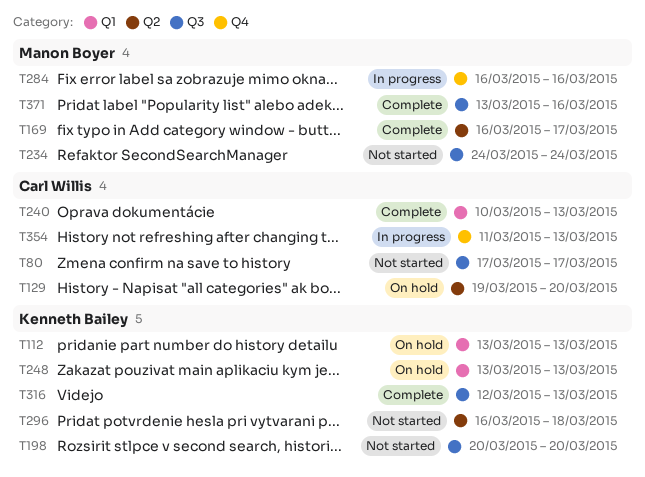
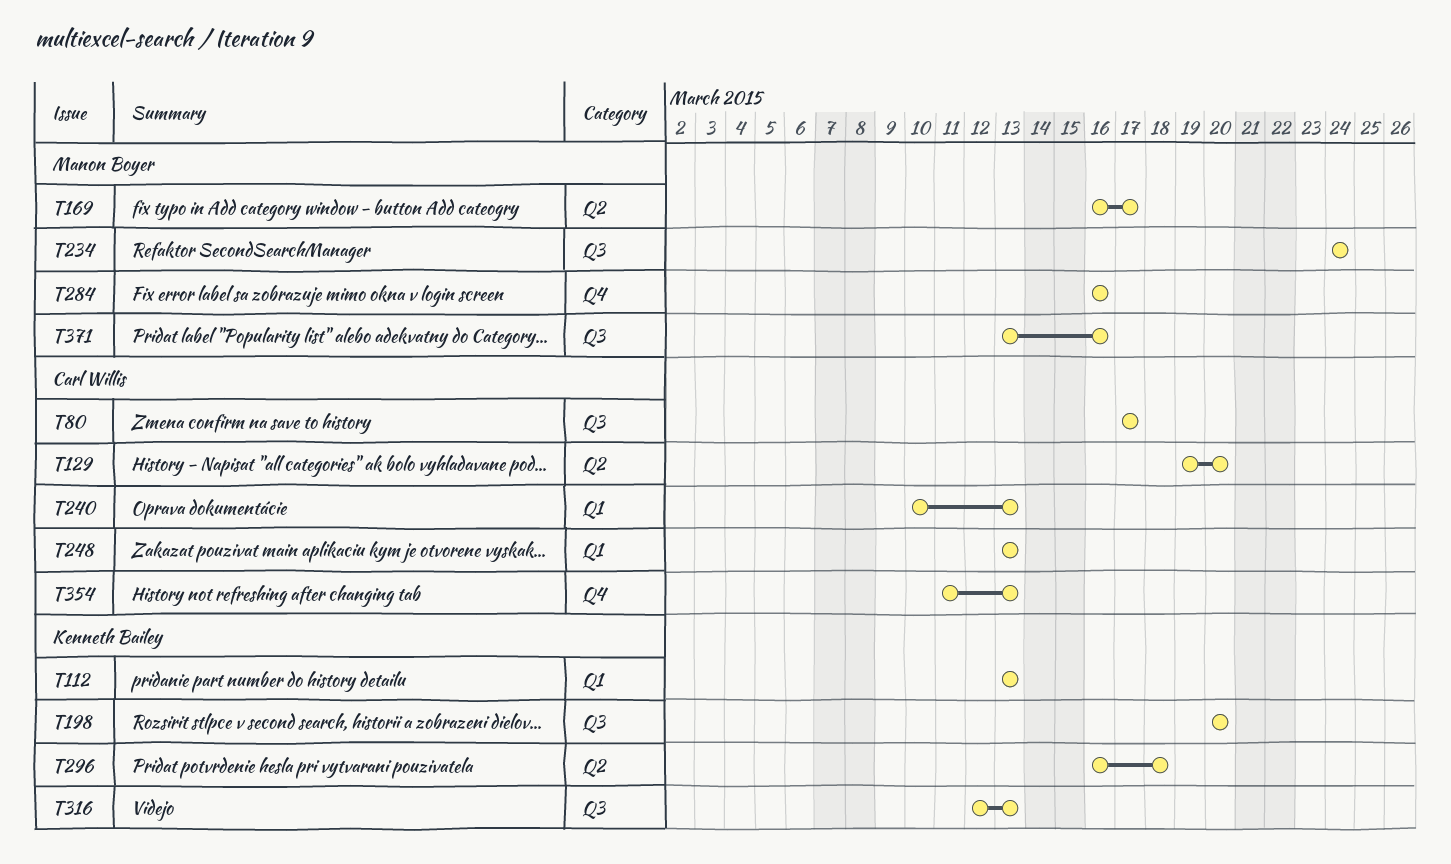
T248, owner: Kenneth Bailey -> Carl Willis

